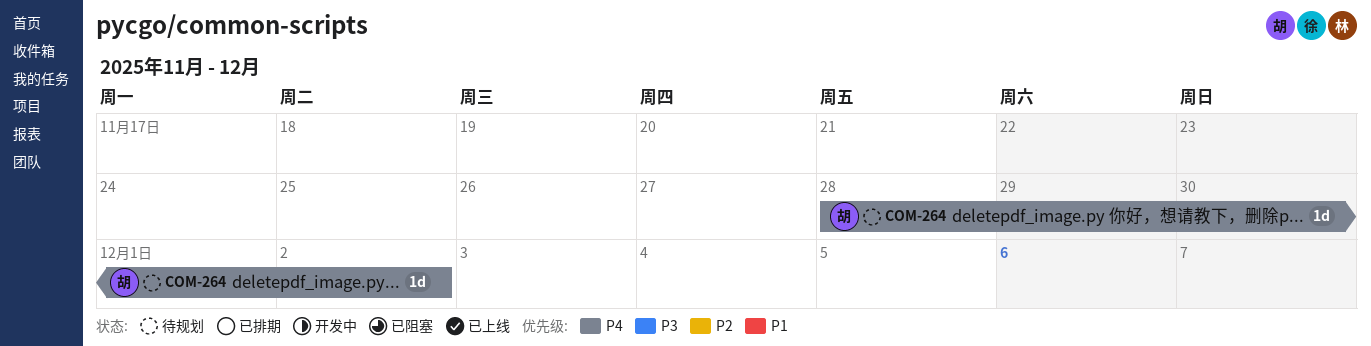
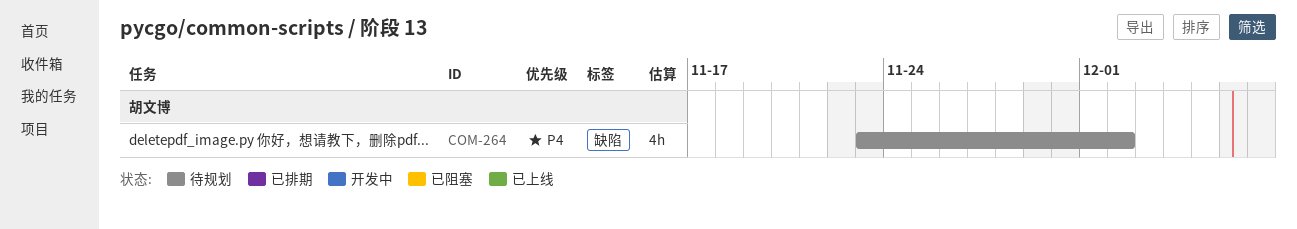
COM-264, estimate: 1d -> 4h
COM-264, start: Nov 28 -> Nov 23

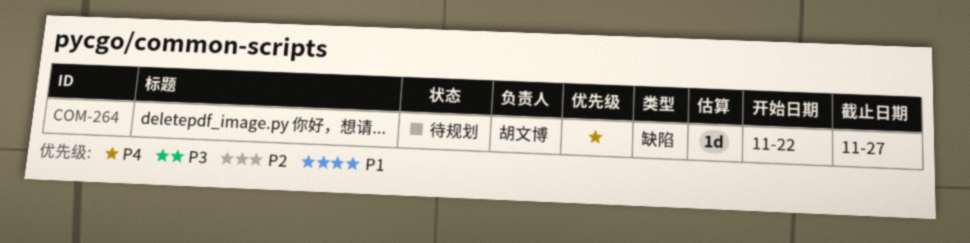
COM-264, estimate: 4h -> 1d
COM-264, start: Nov 23 -> Nov 22
COM-264, due: Dec 2 -> Nov 27

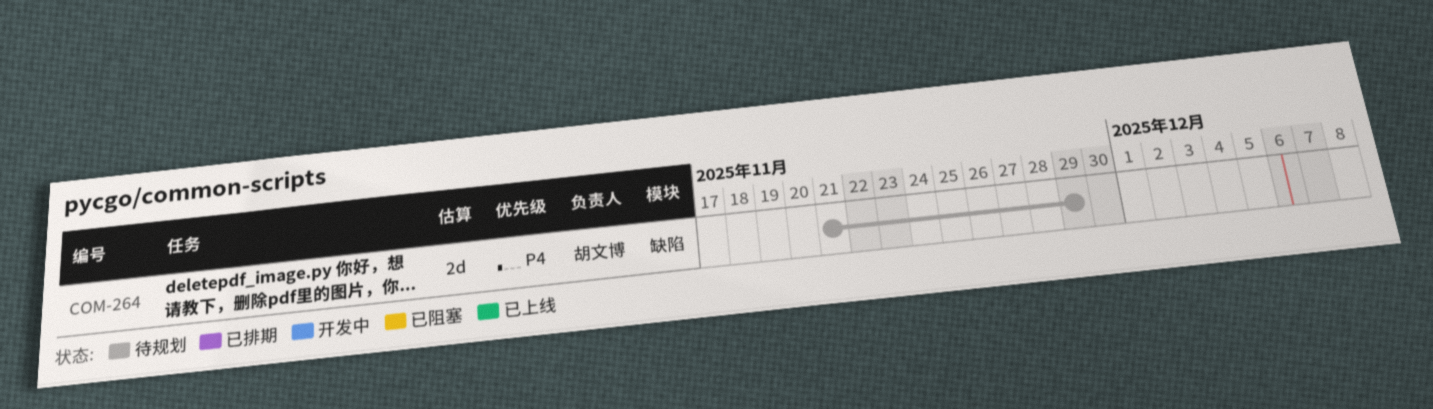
COM-264, estimate: 1d -> 2d
COM-264, start: Nov 22 -> Nov 21
COM-264, due: Nov 27 -> Nov 29

